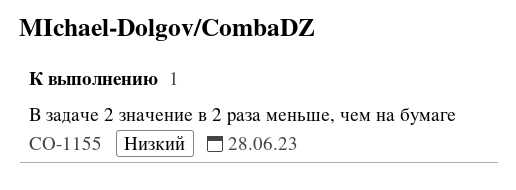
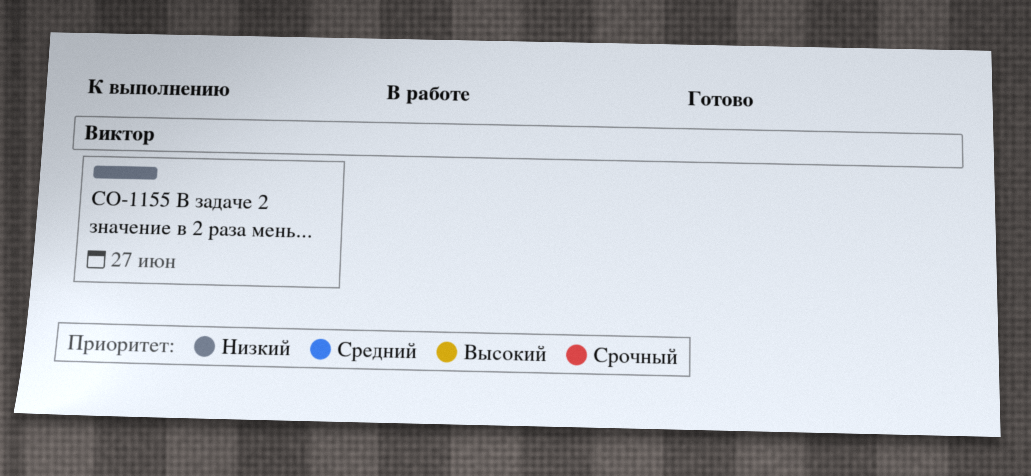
CO-1155, due: Jun 28 -> Jun 27

